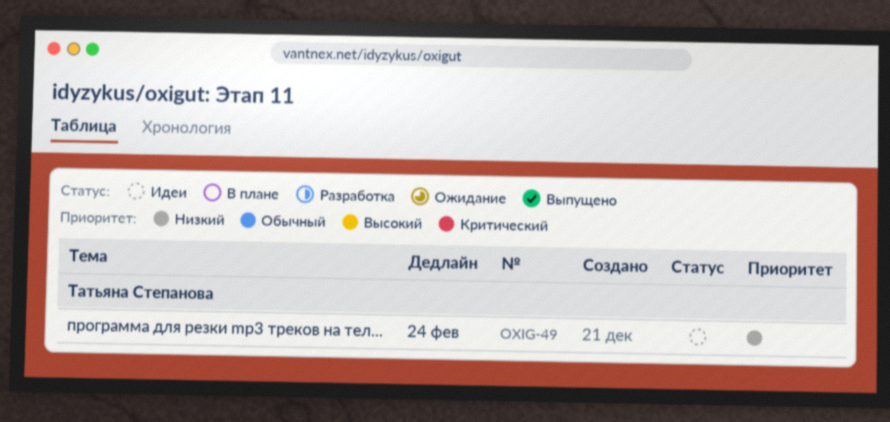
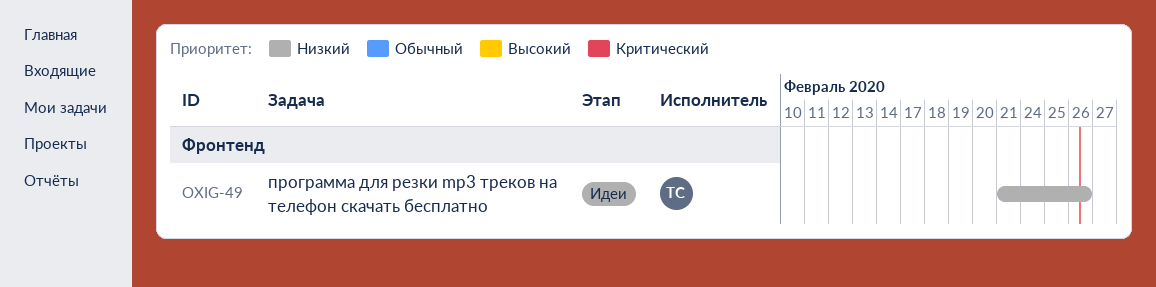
OXIG-49, due: Feb 24 -> Feb 26

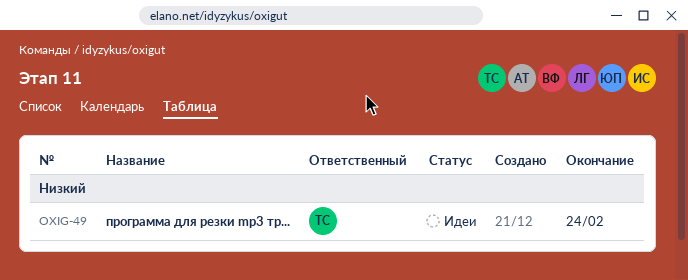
OXIG-49, due: Feb 26 -> Feb 24

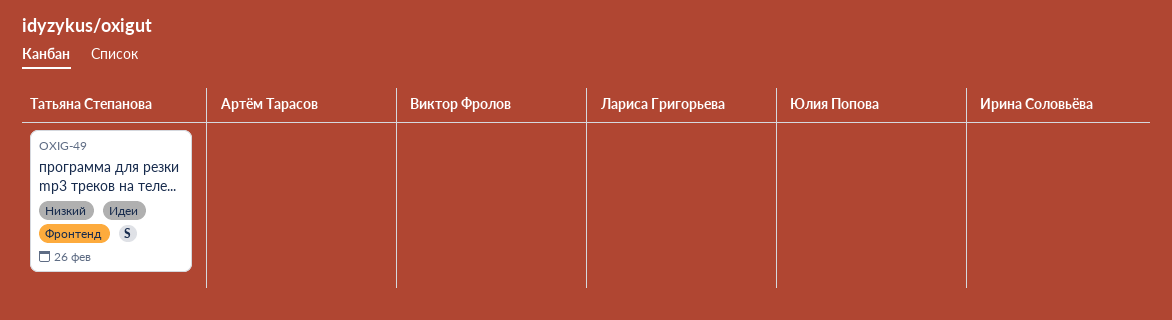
OXIG-49, due: Feb 24 -> Feb 26

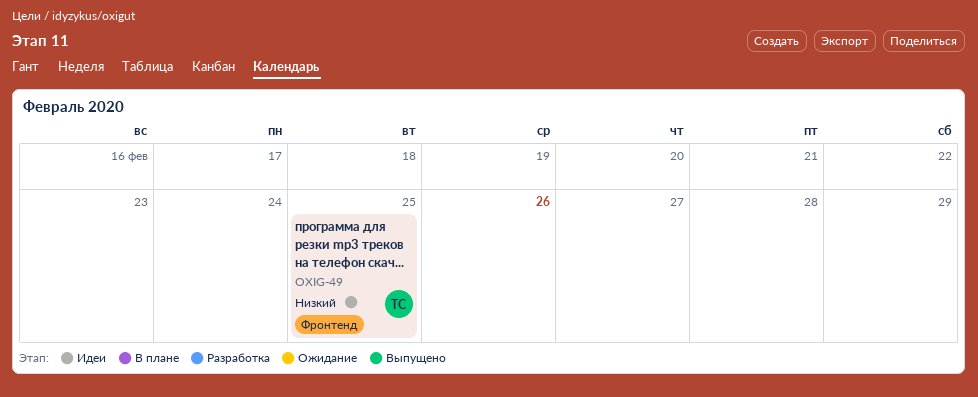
OXIG-49, due: Feb 26 -> Feb 25

